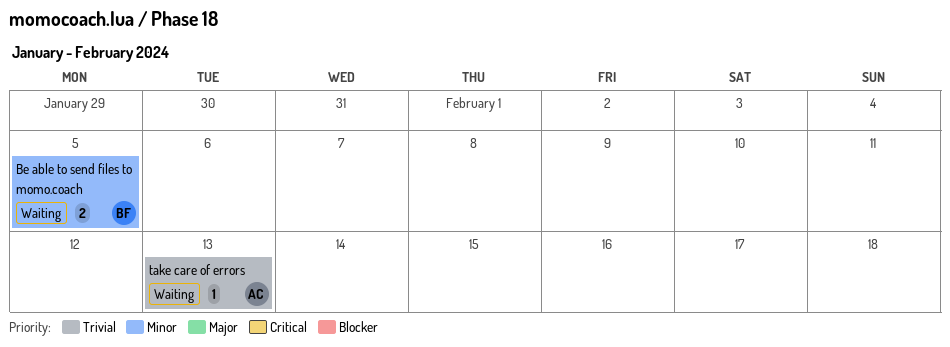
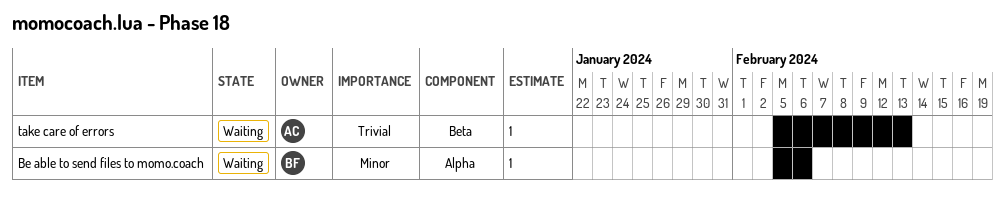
Be able to send files to momo.coach, estimate: 2 -> 1
Be able to send files to momo.coach, due: Feb 5 -> Feb 6

